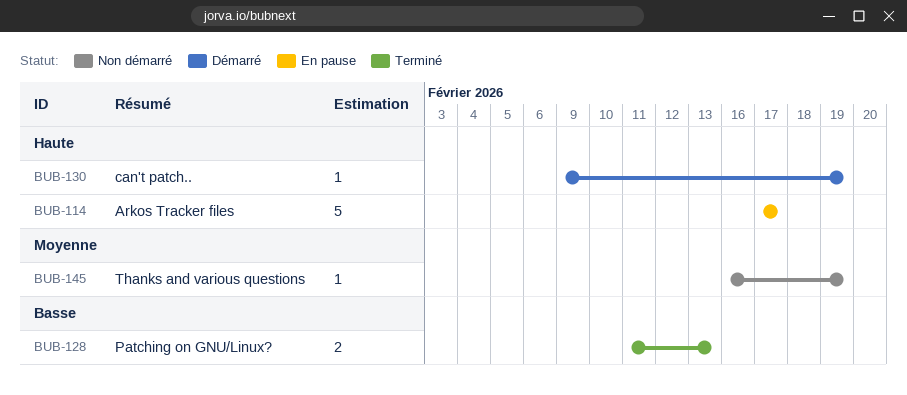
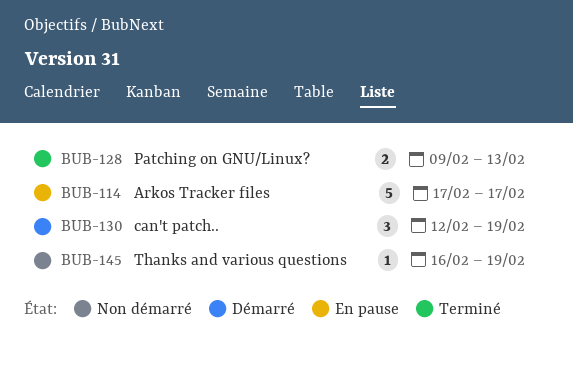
BUB-128, start: Feb 11 -> Feb 9
BUB-130, estimate: 1 -> 3
BUB-130, start: Feb 9 -> Feb 12

